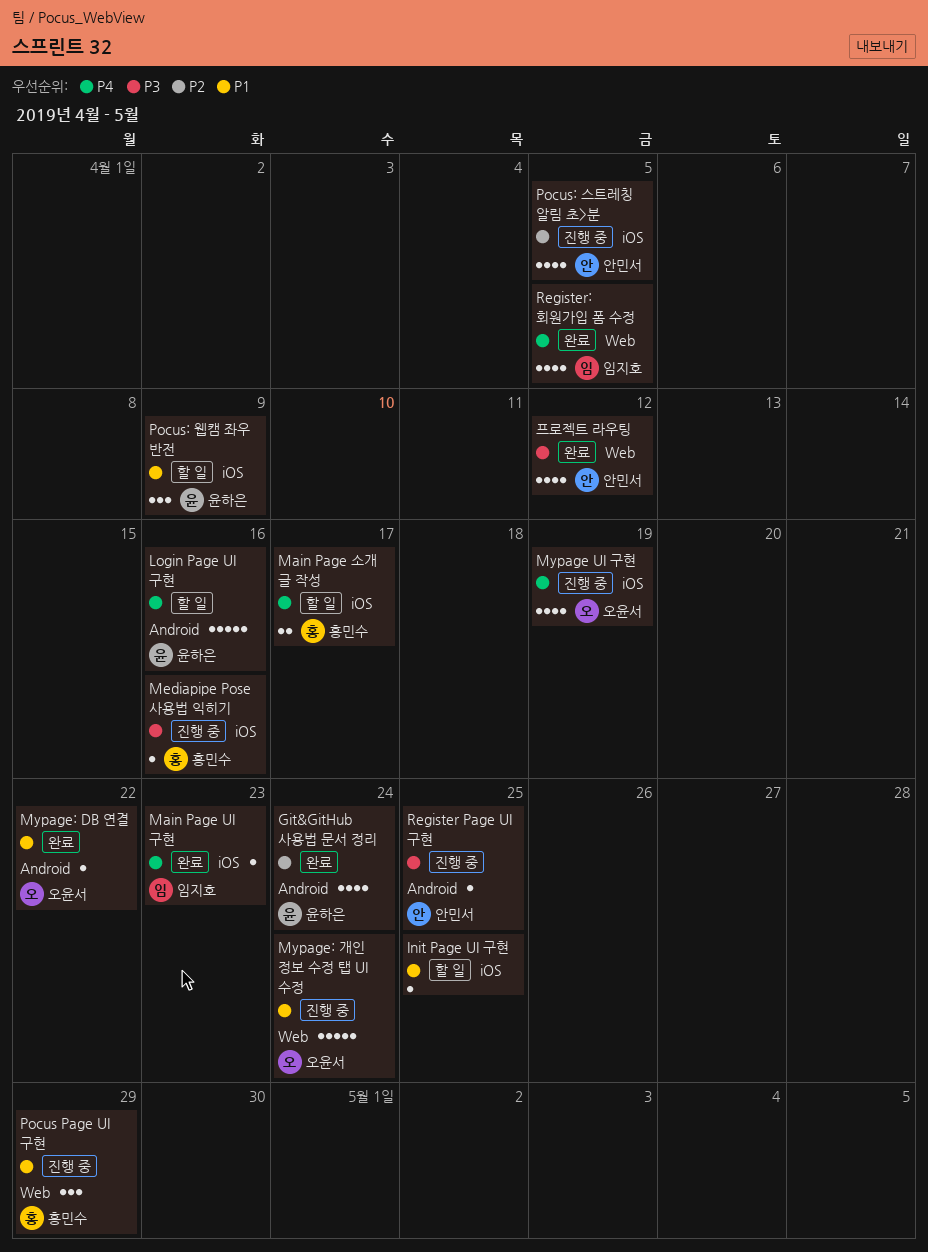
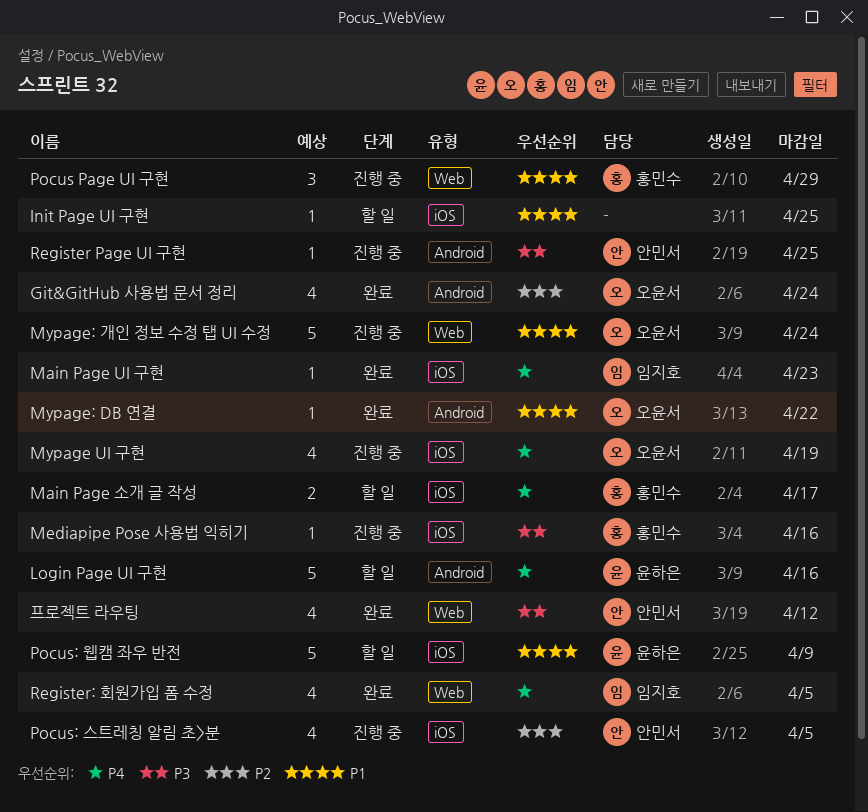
Git&GitHub 사용법 문서 정리, owner: 윤하은 -> 오윤서
Pocus: 웹캠 좌우 반전, estimate: 3 -> 5

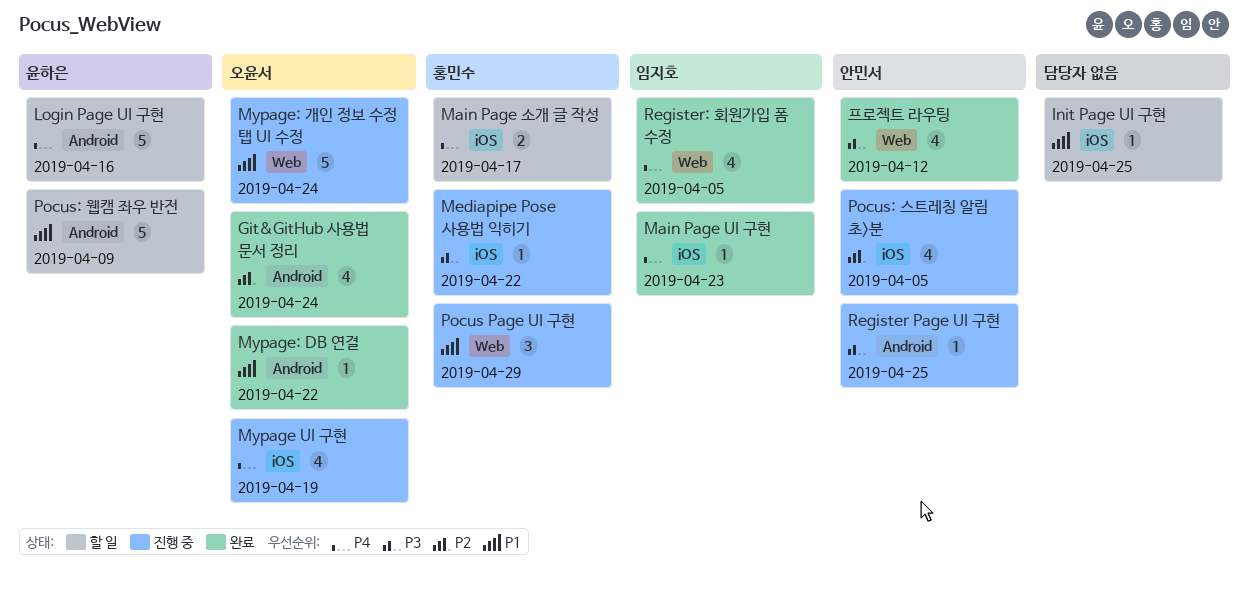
Mediapipe Pose 사용법 익히기, due: Apr 16 -> Apr 22
Pocus: 웹캠 좌우 반전, label: iOS -> Android

